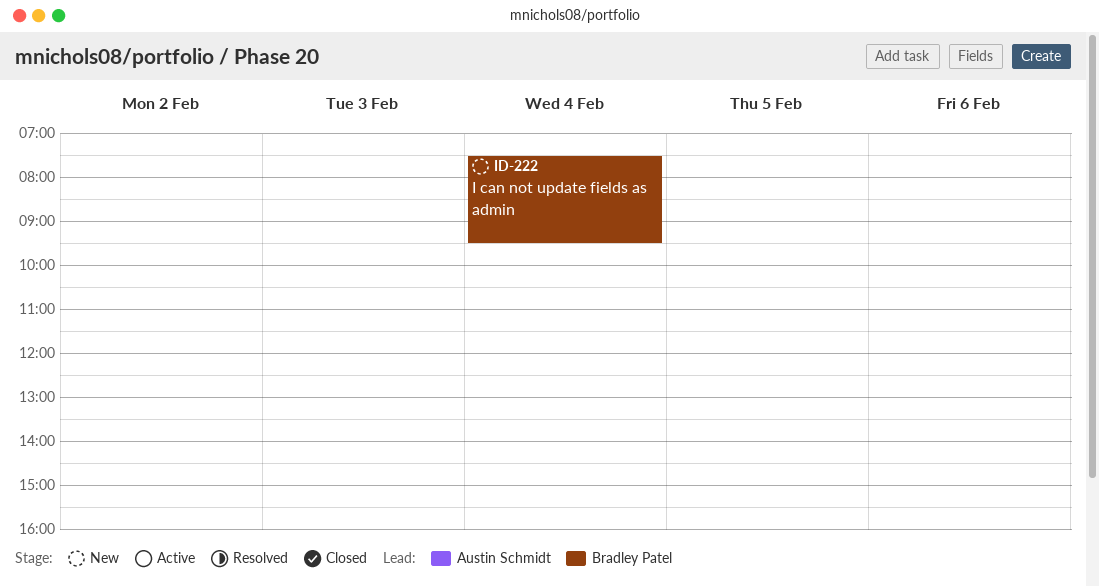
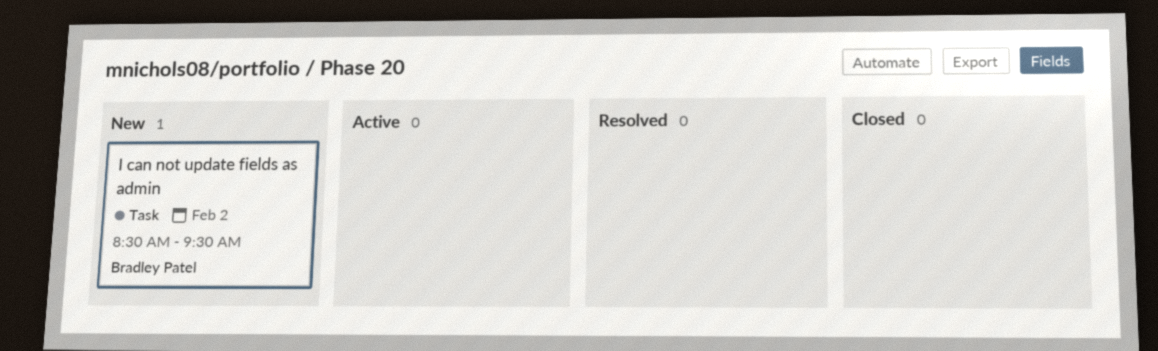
I can not update fields as admin, day: Feb 4 -> Feb 2
I can not update fields as admin, begins: 07:30 -> 08:30

